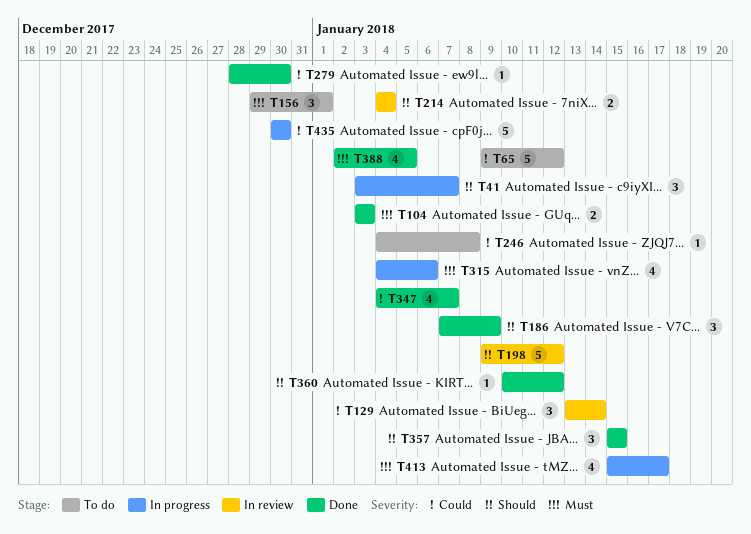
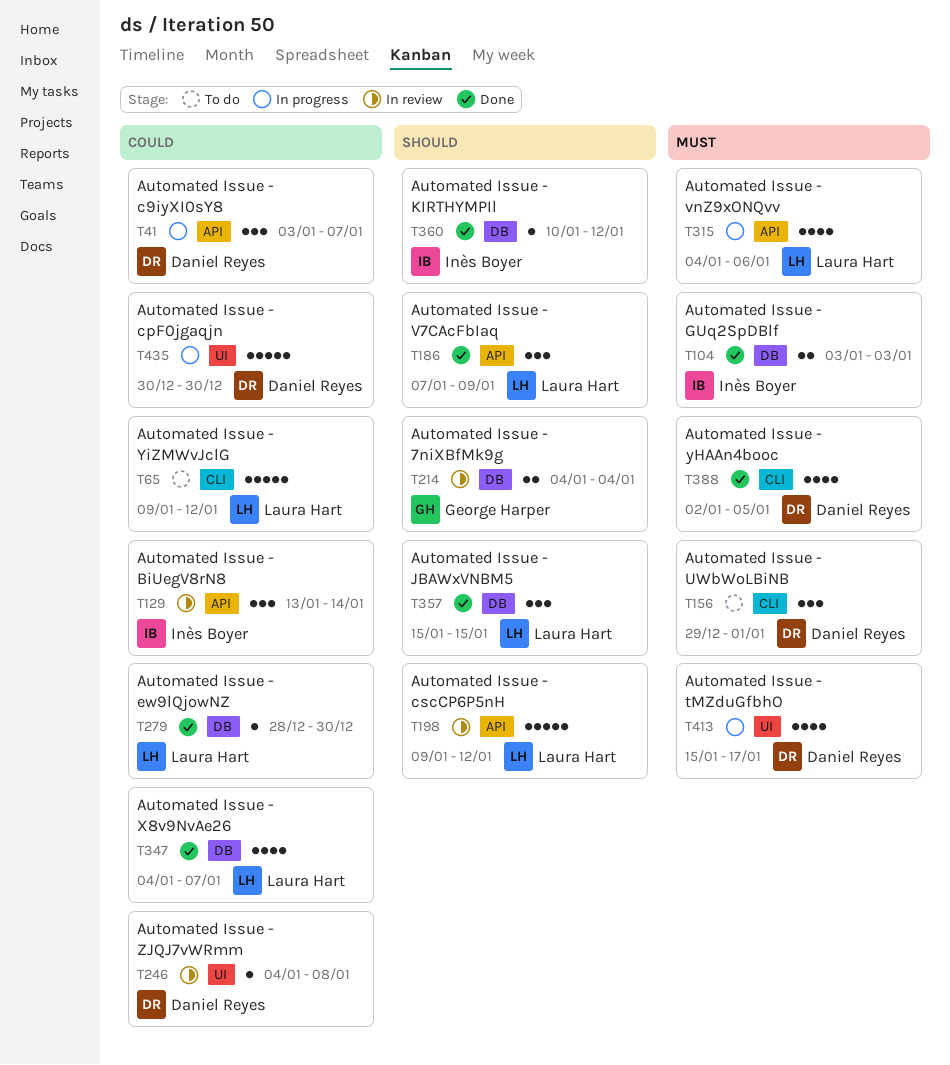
T41, priority: Should -> Could
T246, status: To do -> In review

